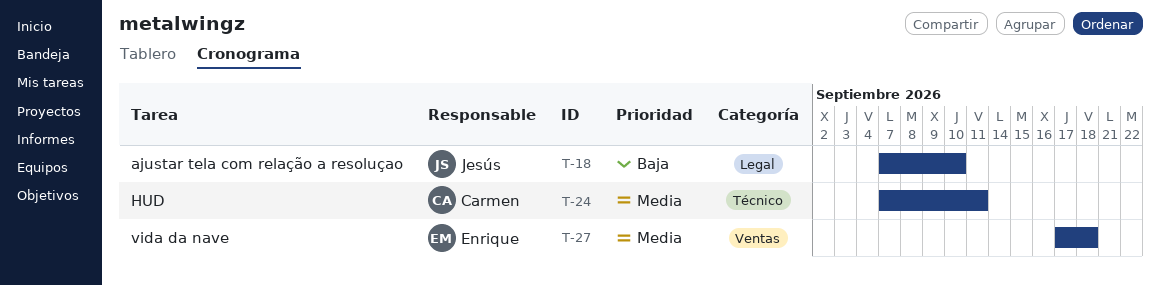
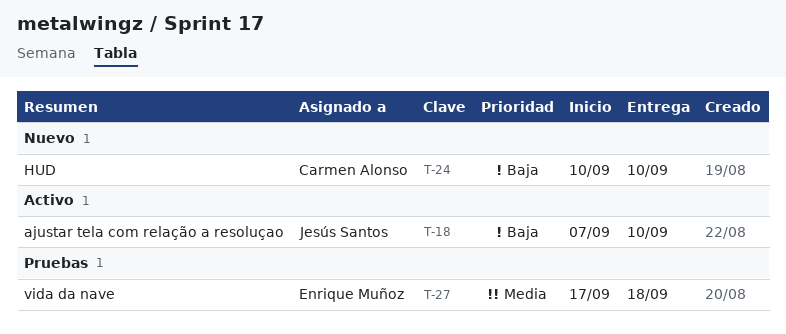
T-24, priority: Media -> Baja
T-24, start: Sep 7 -> Sep 10
T-24, due: Sep 11 -> Sep 10

